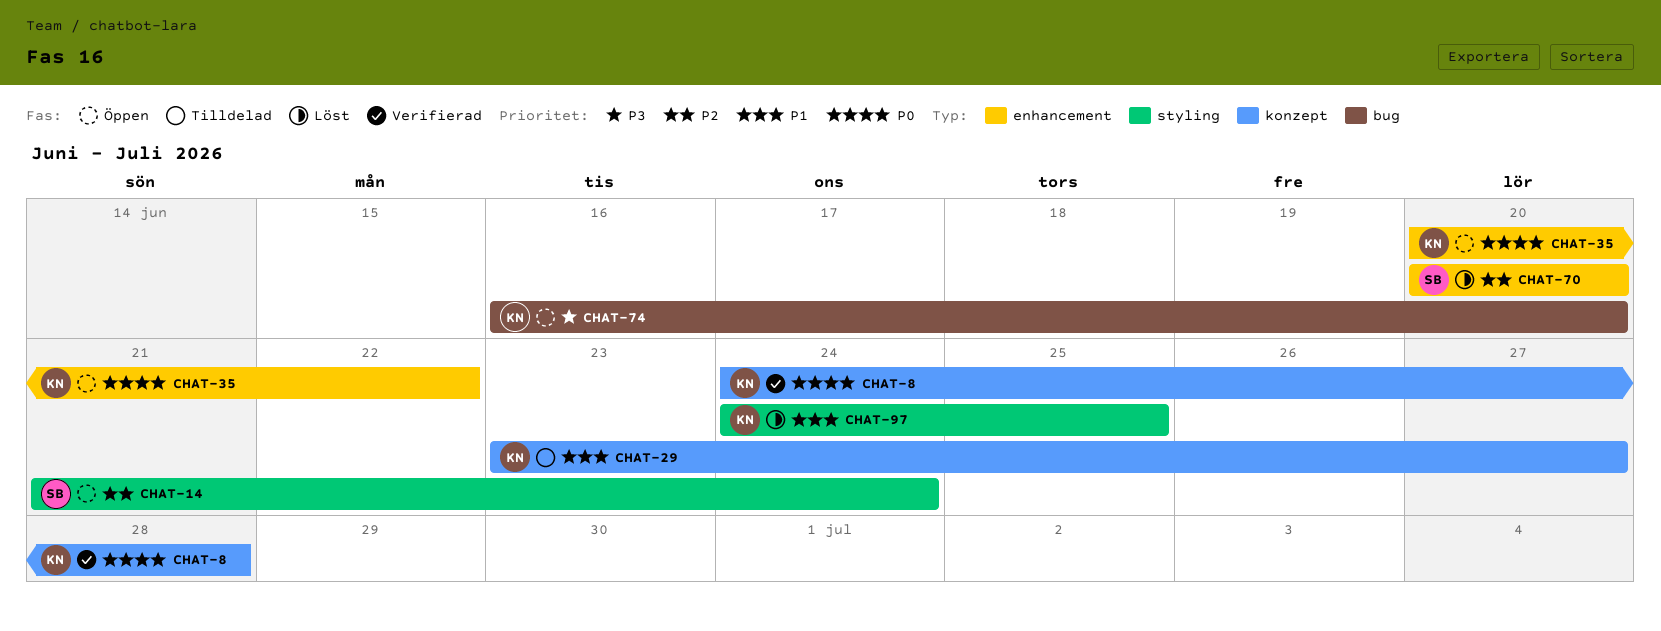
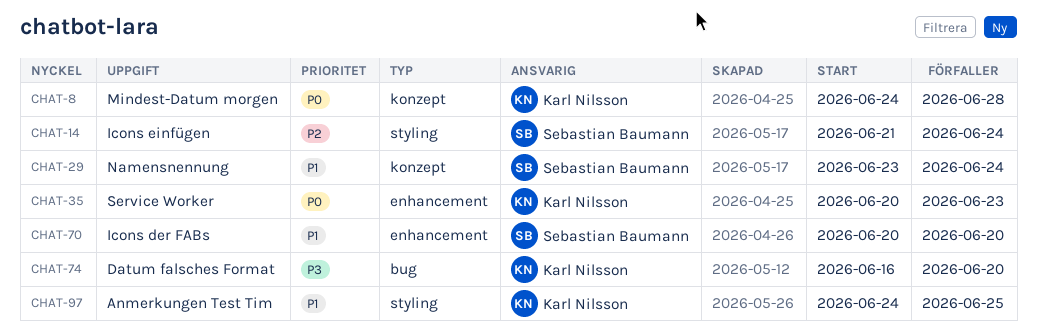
CHAT-29, owner: Karl Nilsson -> Sebastian Baumann
CHAT-29, due: Jun 27 -> Jun 24
CHAT-35, due: Jun 22 -> Jun 23
CHAT-70, priority: P2 -> P1

